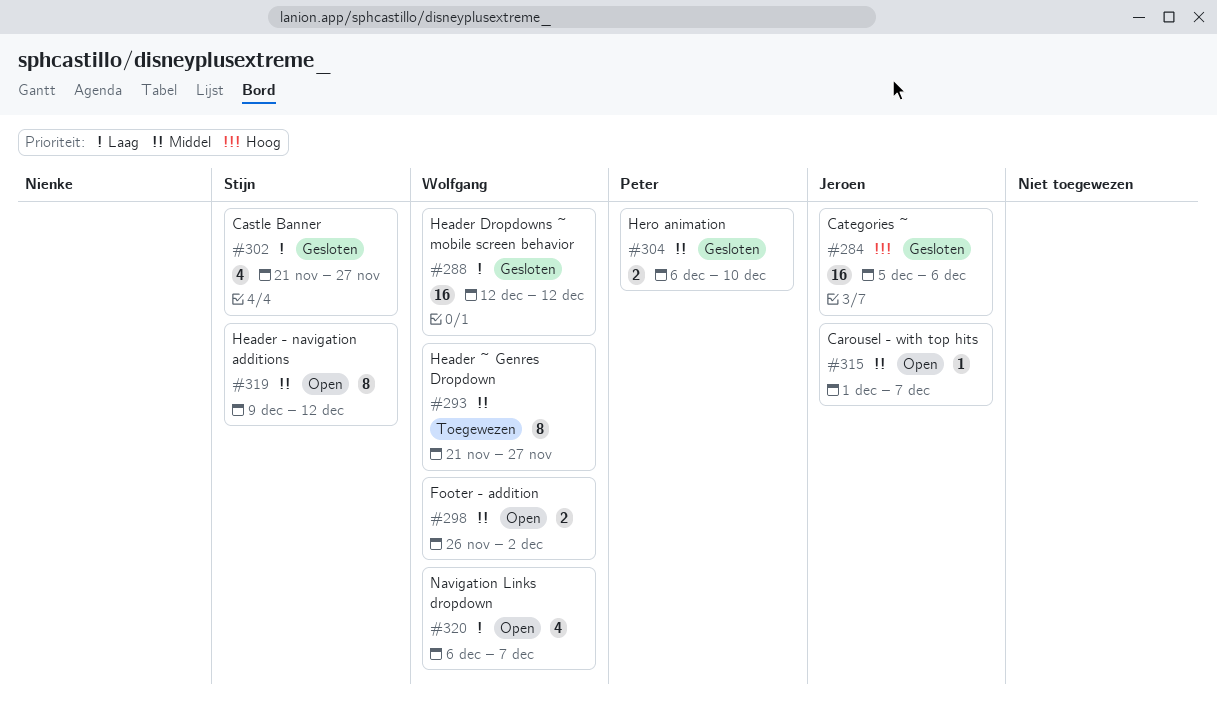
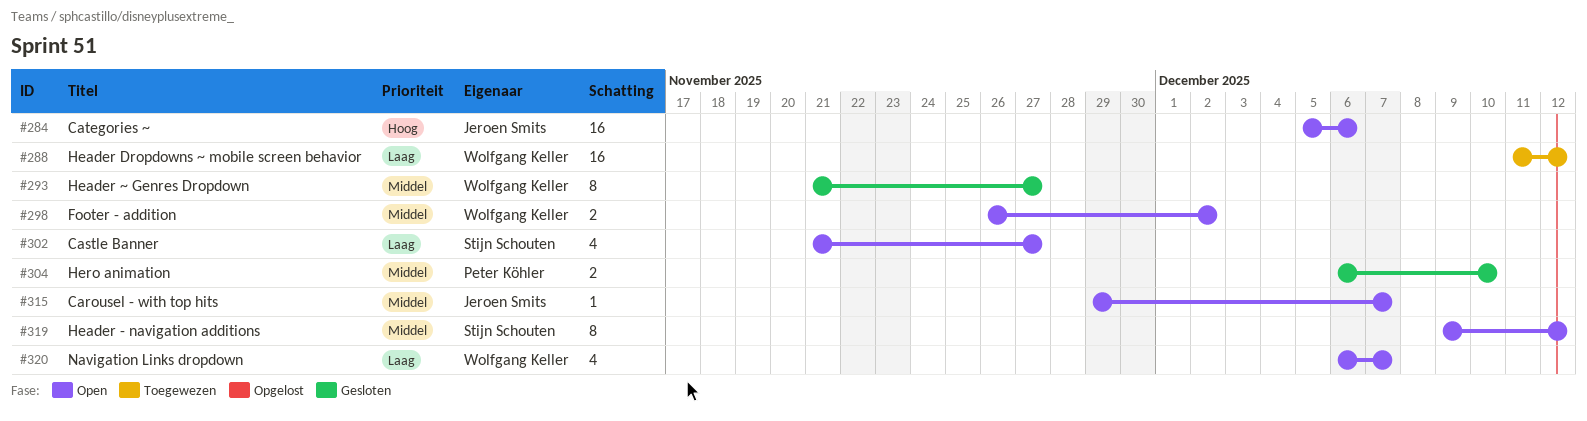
#284, status: Gesloten -> Open
#288, status: Gesloten -> Toegewezen
#288, start: Dec 12 -> Dec 11
#293, status: Toegewezen -> Gesloten
#302, status: Gesloten -> Open
#315, start: Dec 1 -> Nov 29

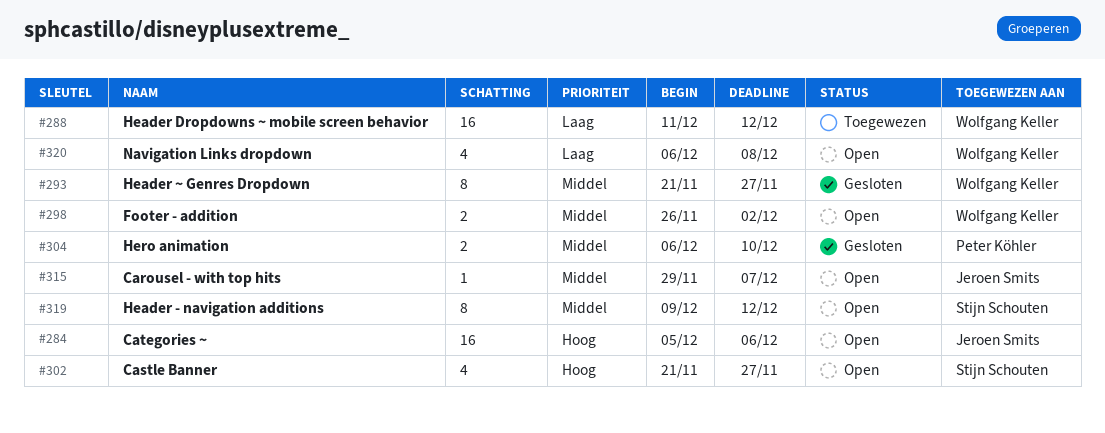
#302, priority: Laag -> Hoog
#320, due: Dec 7 -> Dec 8

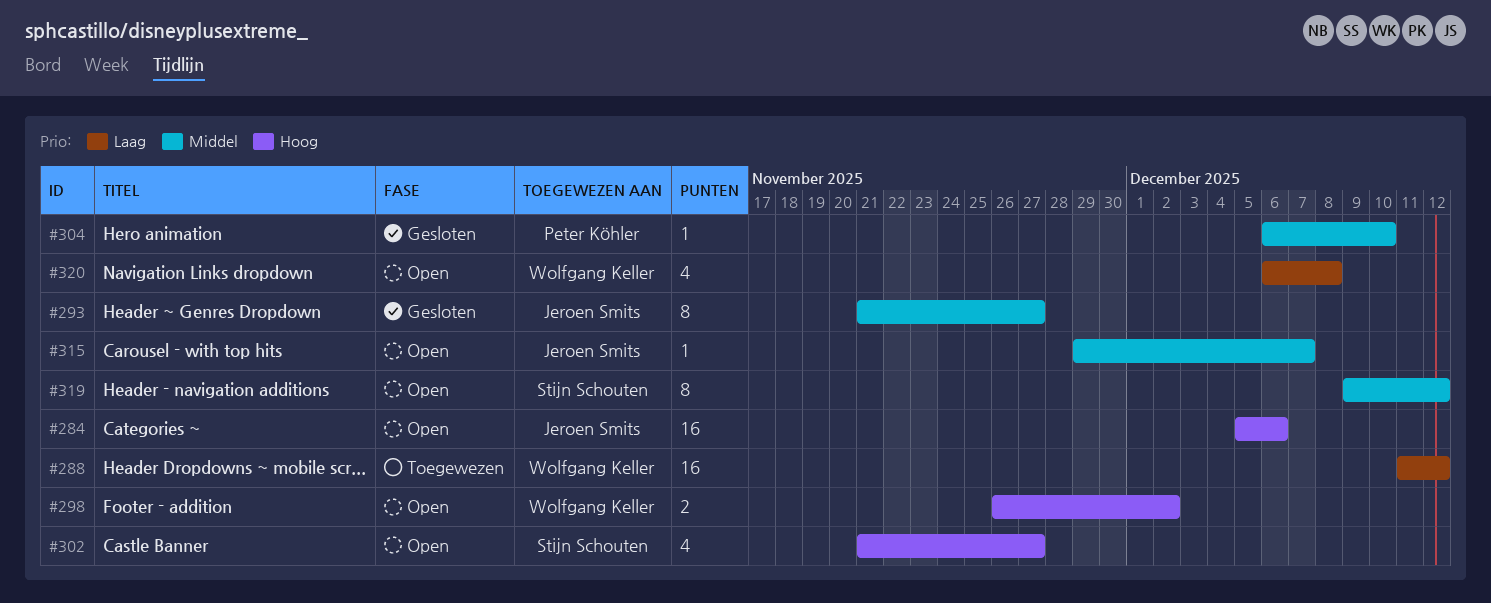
#293, owner: Wolfgang Keller -> Jeroen Smits
#298, priority: Middel -> Hoog
#304, estimate: 2 -> 1

